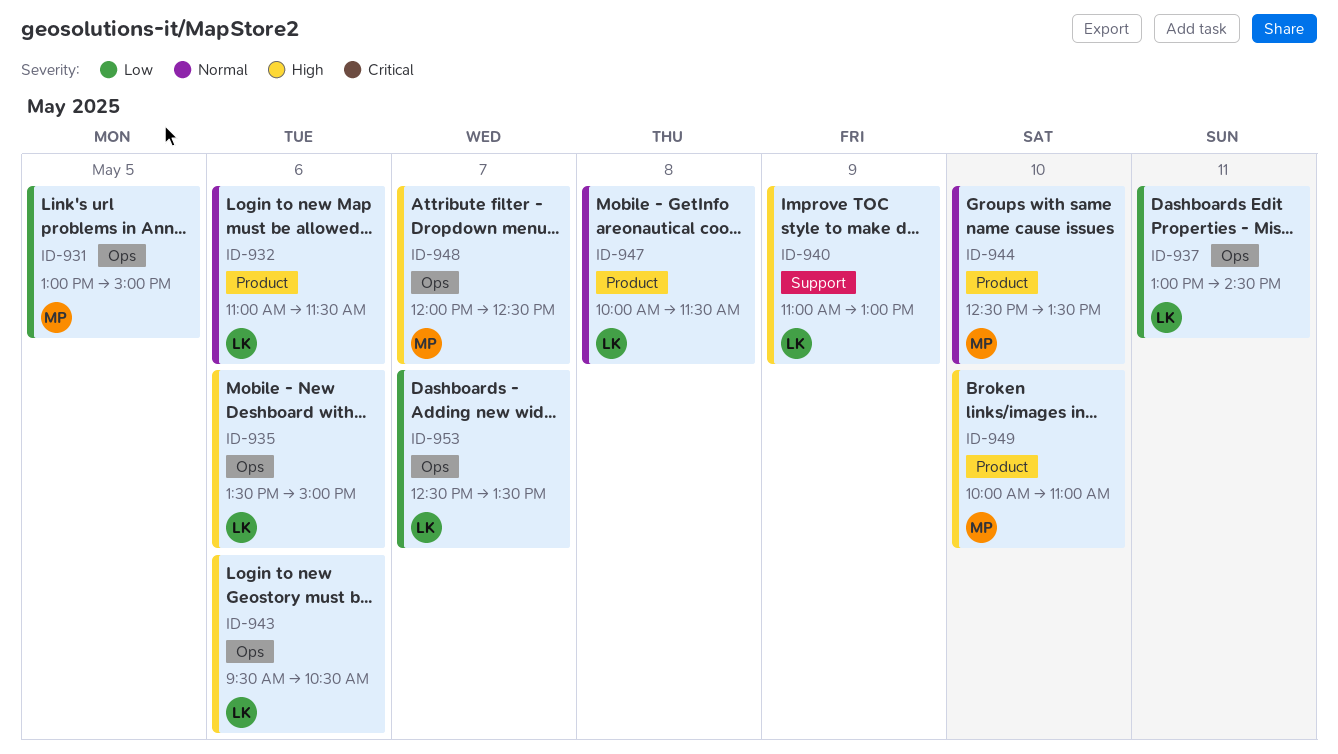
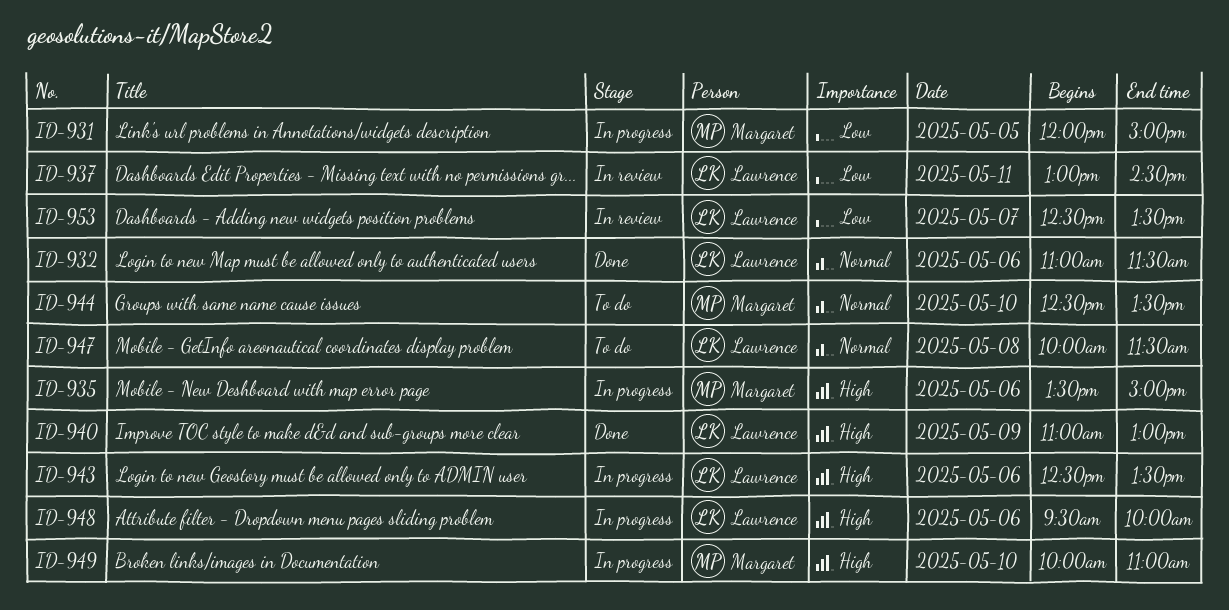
ID-931, begins: 13:00 -> 12:00
ID-935, owner: Lawrence -> Margaret
ID-943, begins: 09:30 -> 12:30
ID-943, ends: 10:30 -> 13:30
ID-948, owner: Margaret -> Lawrence
ID-948, day: May 7 -> May 6
ID-948, begins: 12:00 -> 09:30
ID-948, ends: 12:30 -> 10:00

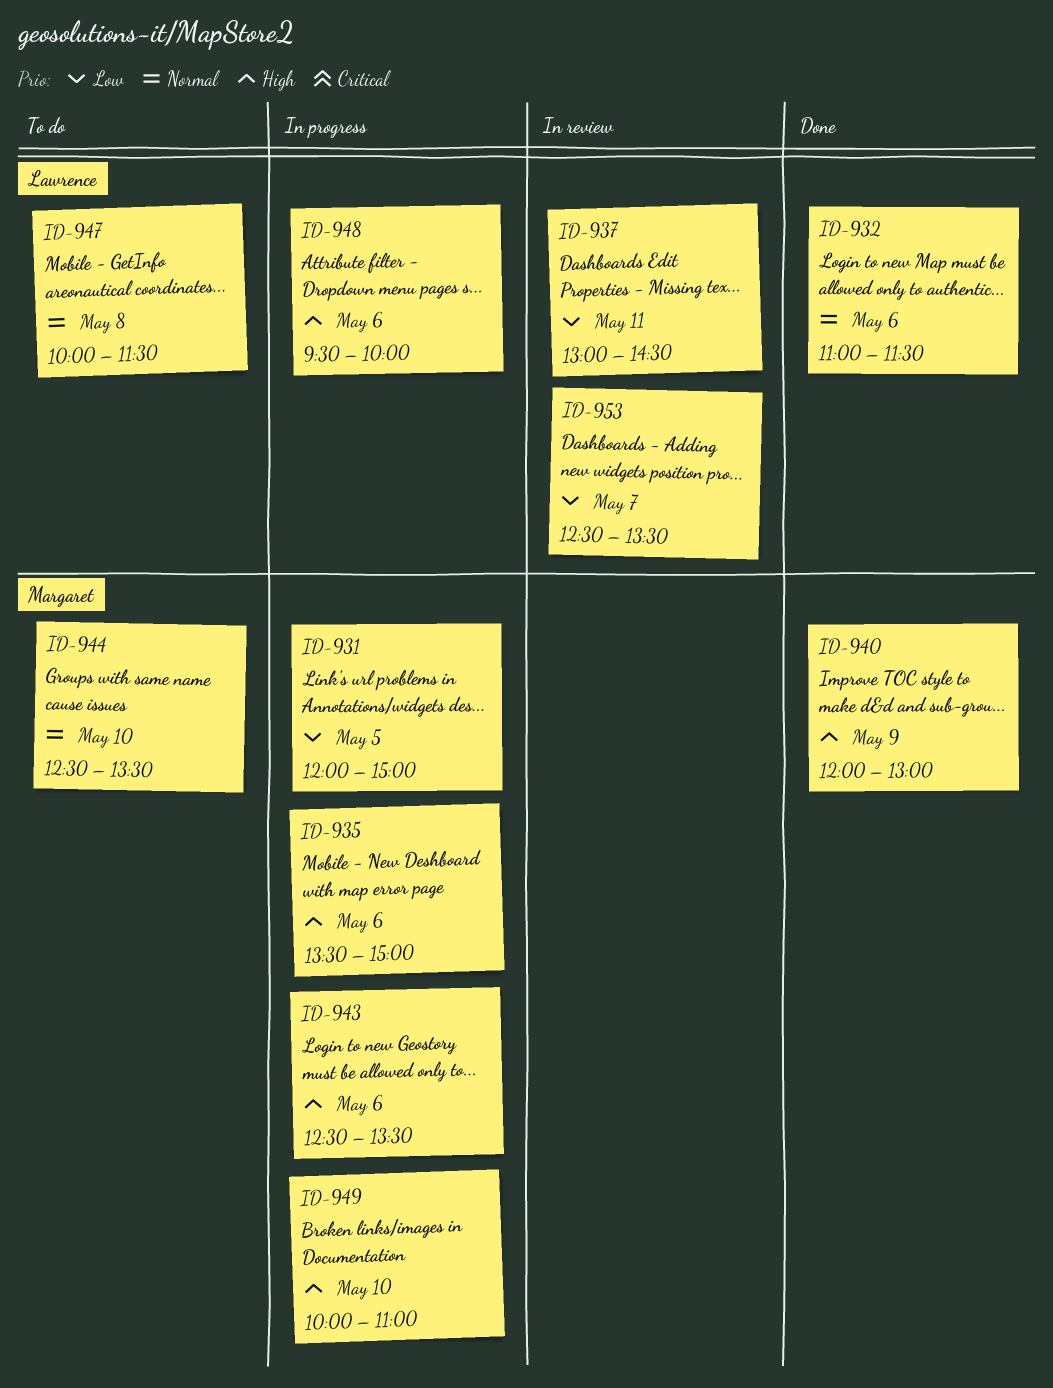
ID-940, owner: Lawrence -> Margaret
ID-940, begins: 11:00 -> 12:00
ID-943, owner: Lawrence -> Margaret

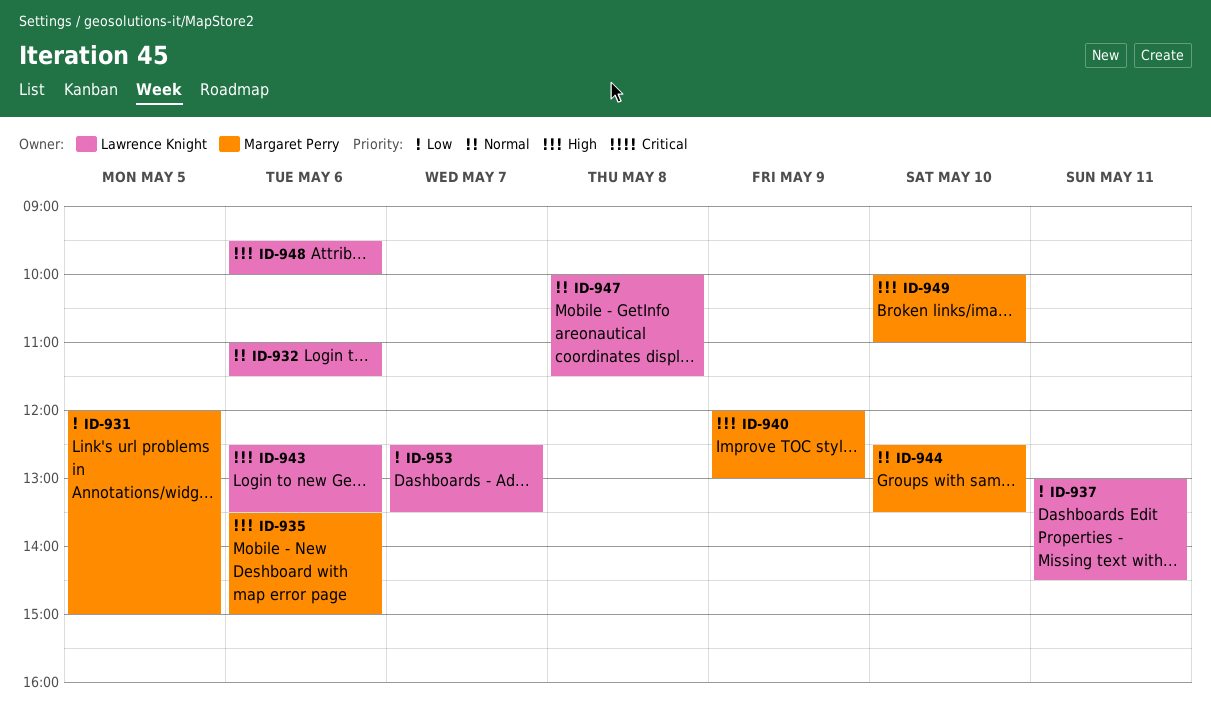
ID-943, owner: Margaret Perry -> Lawrence Knight

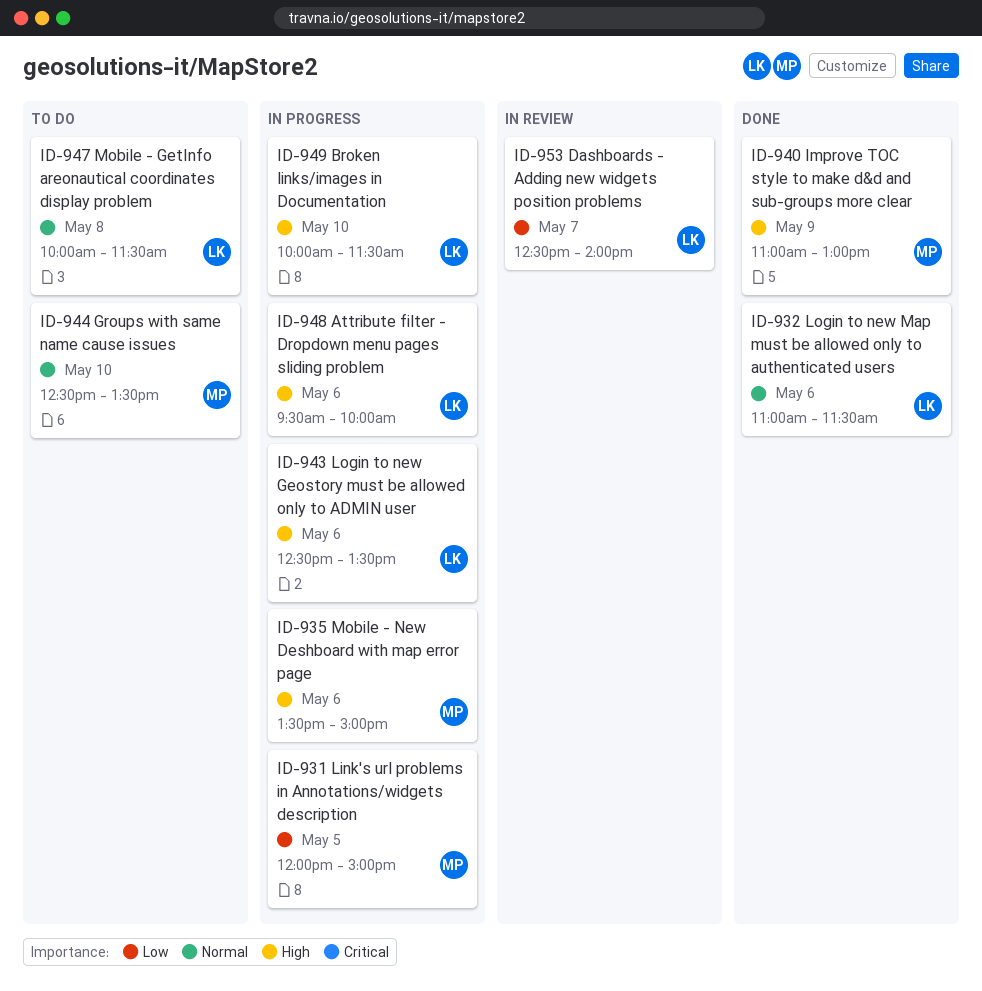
ID-937: present -> none
ID-940, begins: 12:00 -> 11:00
ID-949, owner: Margaret Perry -> Lawrence Knight
ID-949, ends: 11:00 -> 11:30
ID-953, ends: 13:30 -> 14:00

